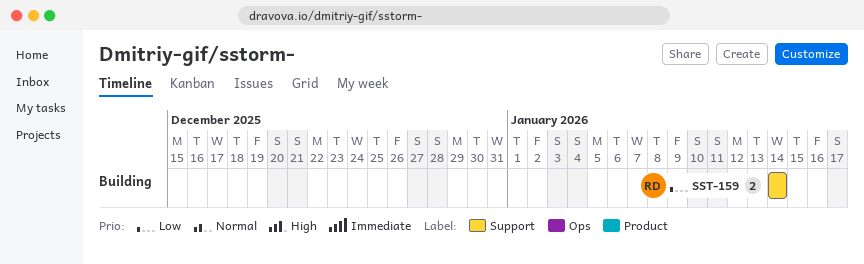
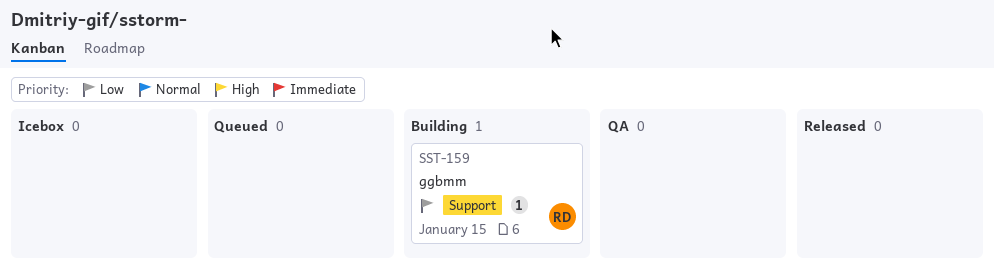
SST-159, estimate: 2 -> 1
SST-159, due: Jan 14 -> Jan 15

